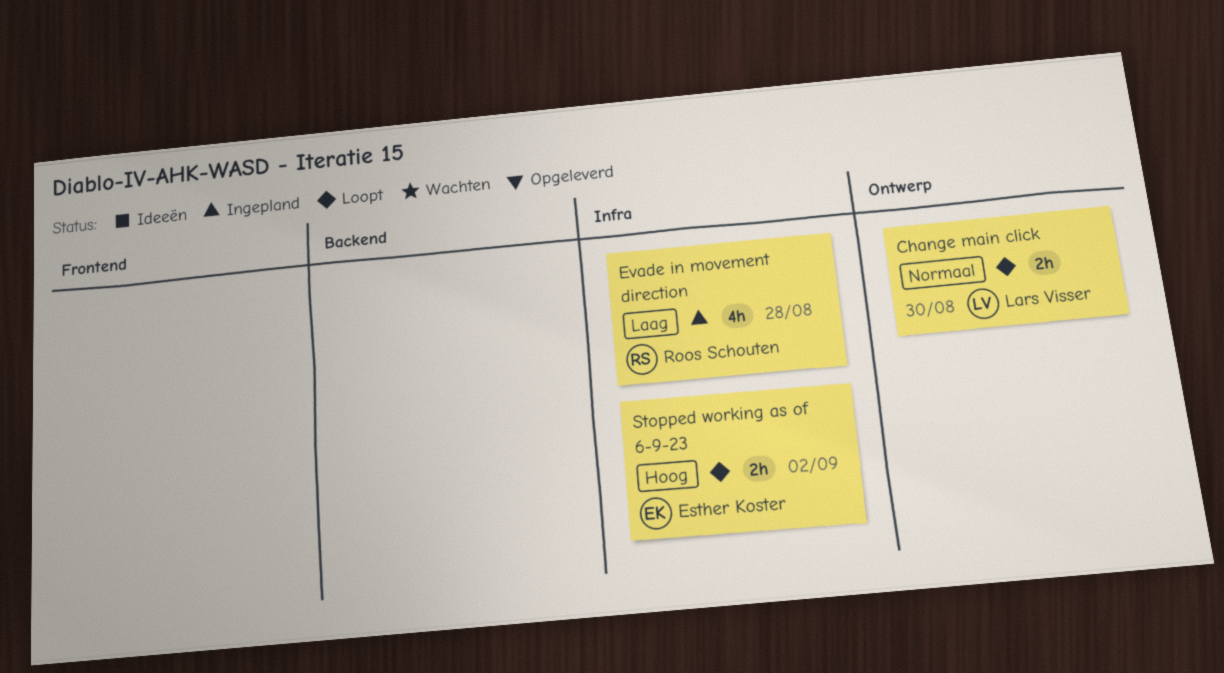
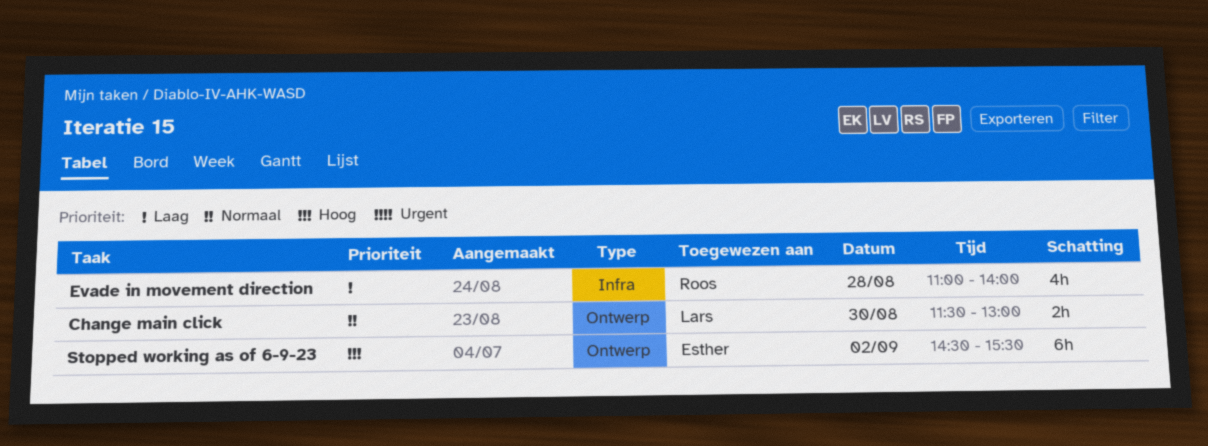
Stopped working as of 6-9-23, label: Infra -> Ontwerp
Stopped working as of 6-9-23, estimate: 2h -> 6h

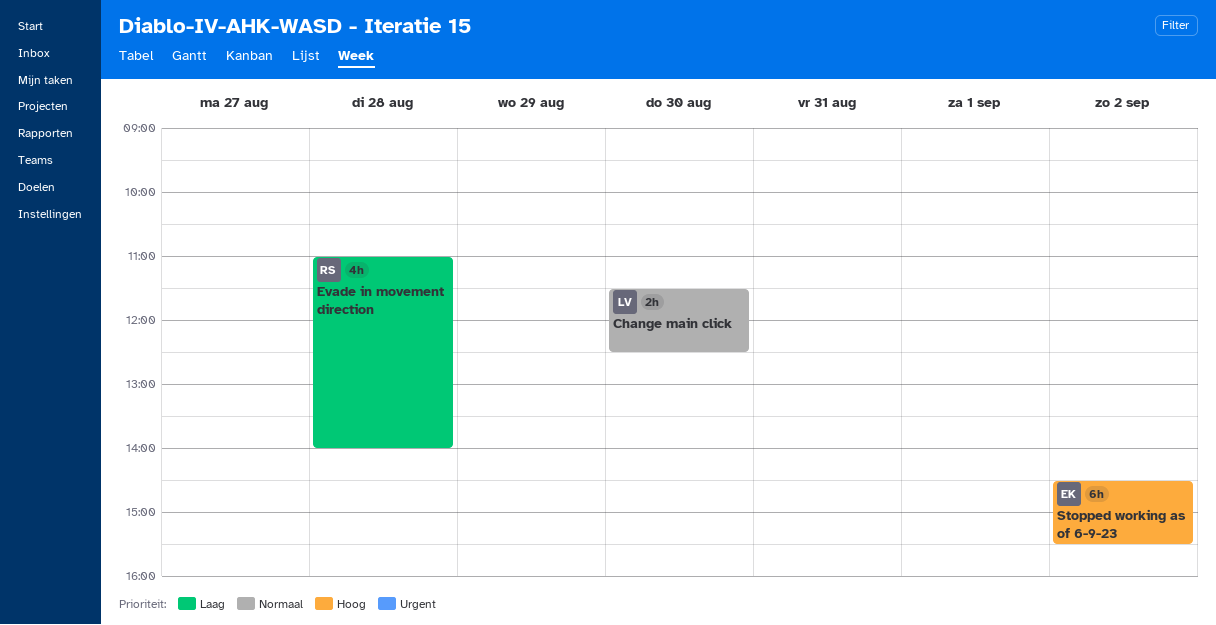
Change main click, ends: 13:00 -> 12:30

